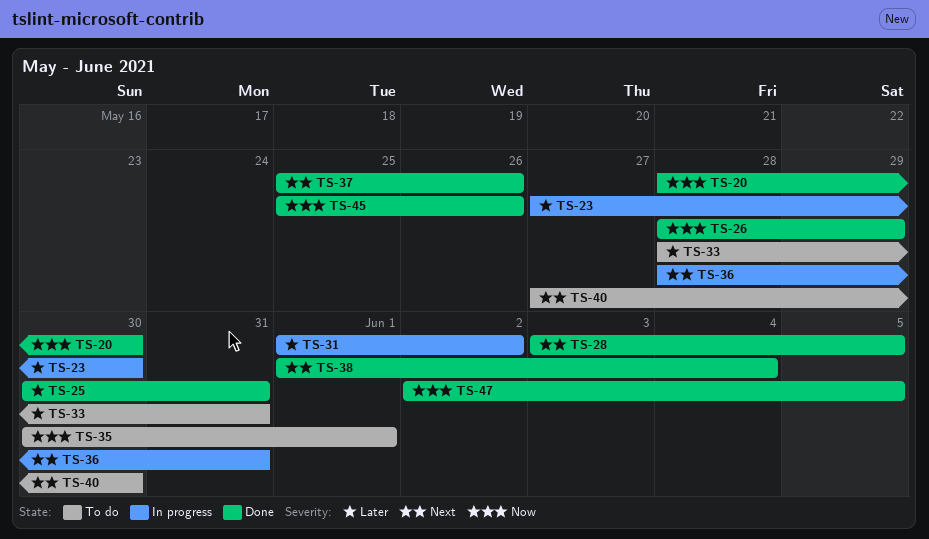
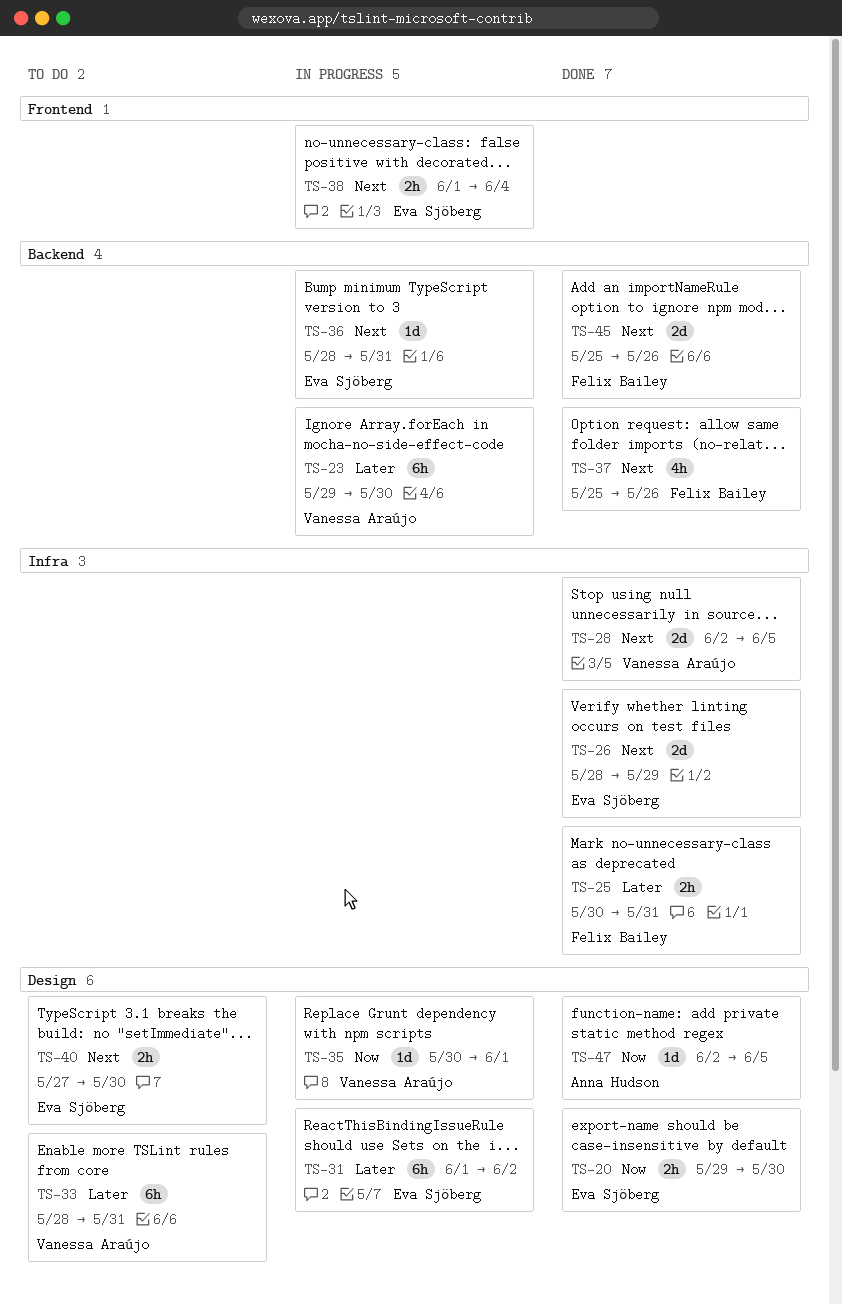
TS-20, start: May 28 -> May 29
TS-23, start: May 27 -> May 29
TS-26, priority: Now -> Next
TS-28, start: Jun 3 -> Jun 2
TS-35, status: To do -> In progress
TS-38, status: Done -> In progress
TS-45, priority: Now -> Next

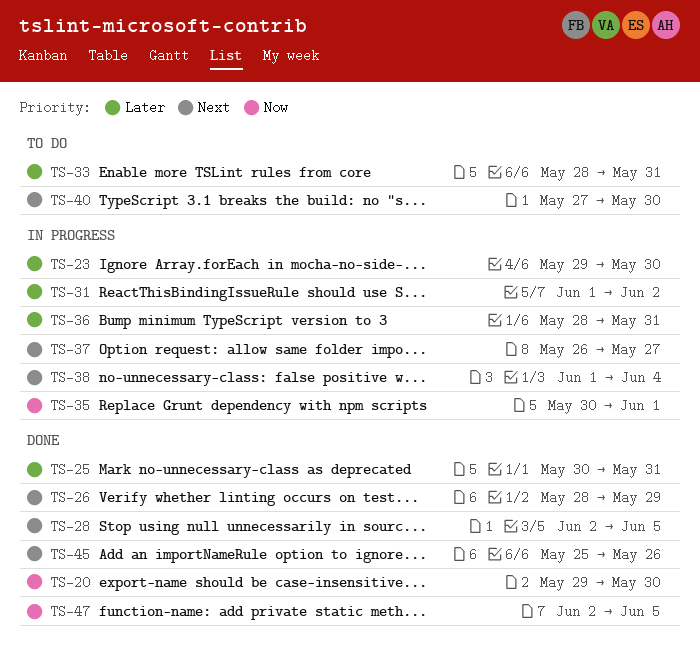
TS-36, priority: Next -> Later
TS-37, status: Done -> In progress
TS-37, start: May 25 -> May 26
TS-37, due: May 26 -> May 27

